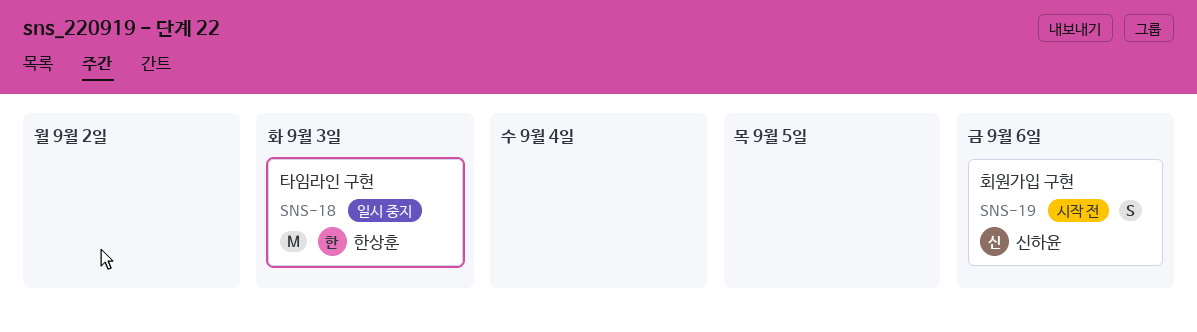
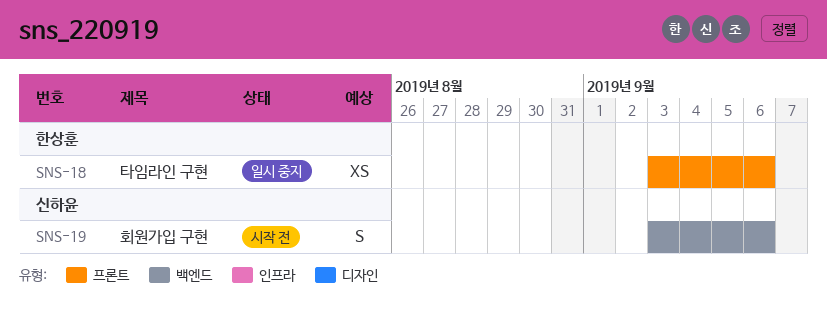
SNS-18, estimate: M -> XS
SNS-18, due: Sep 3 -> Sep 6

